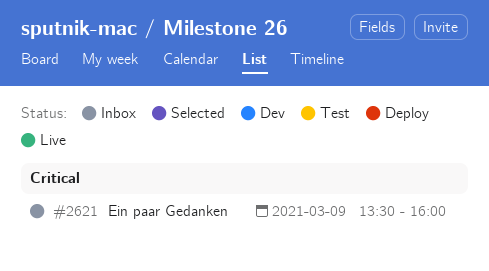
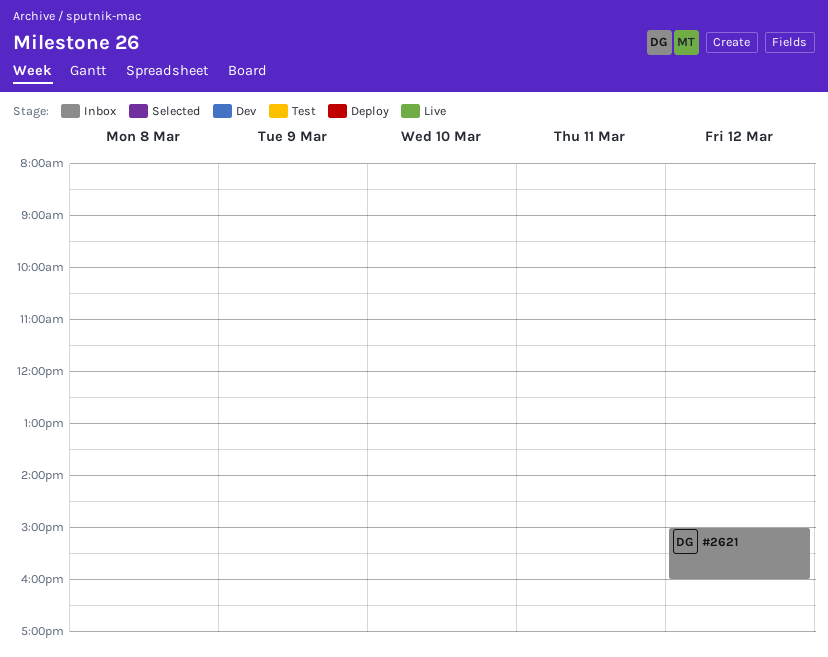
#2621, day: Mar 9 -> Mar 12
#2621, begins: 13:30 -> 15:00

